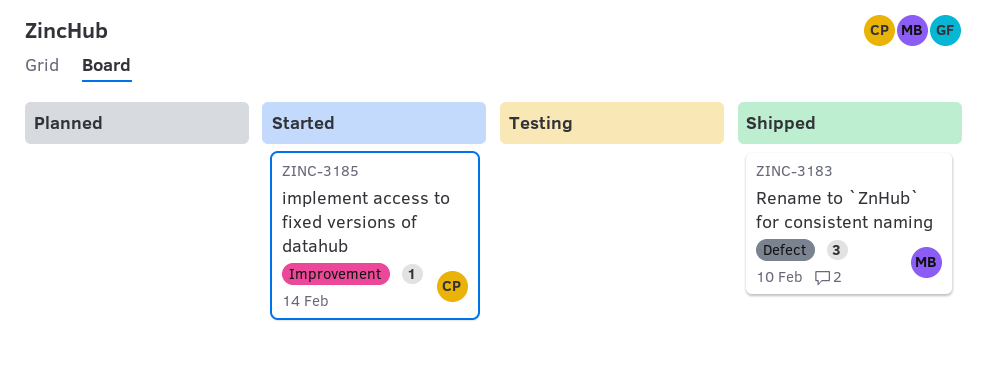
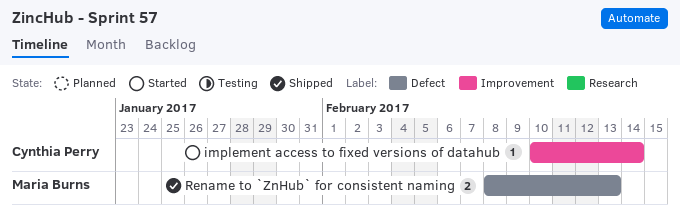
Rename to `ZnHub` for consistent naming, estimate: 3 -> 2
Rename to `ZnHub` for consistent naming, due: Feb 10 -> Feb 13

